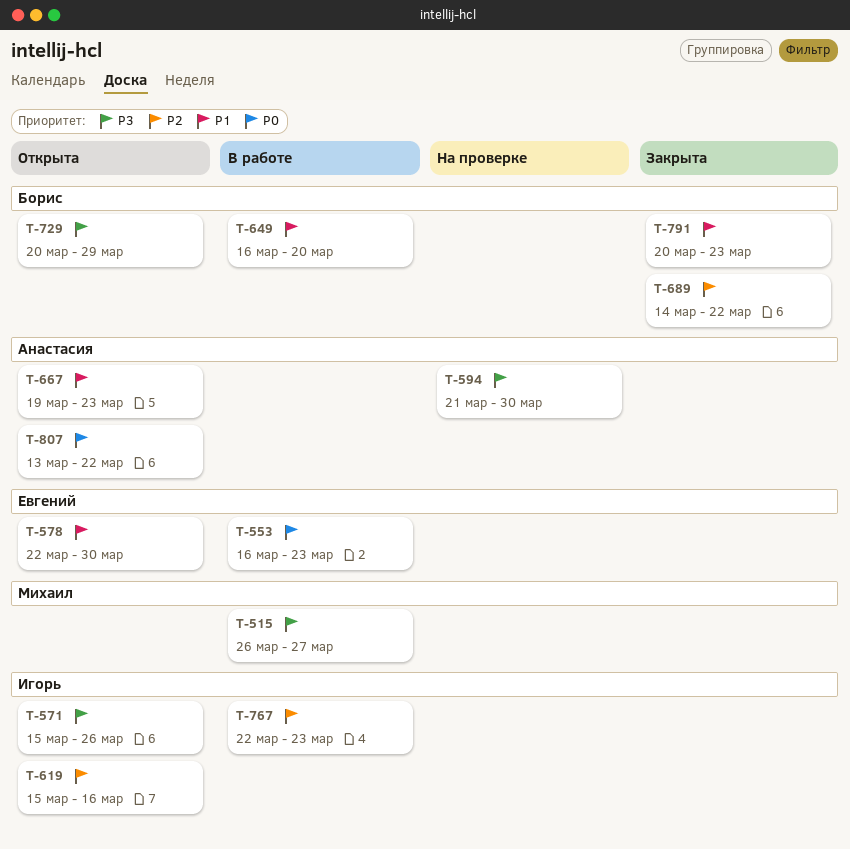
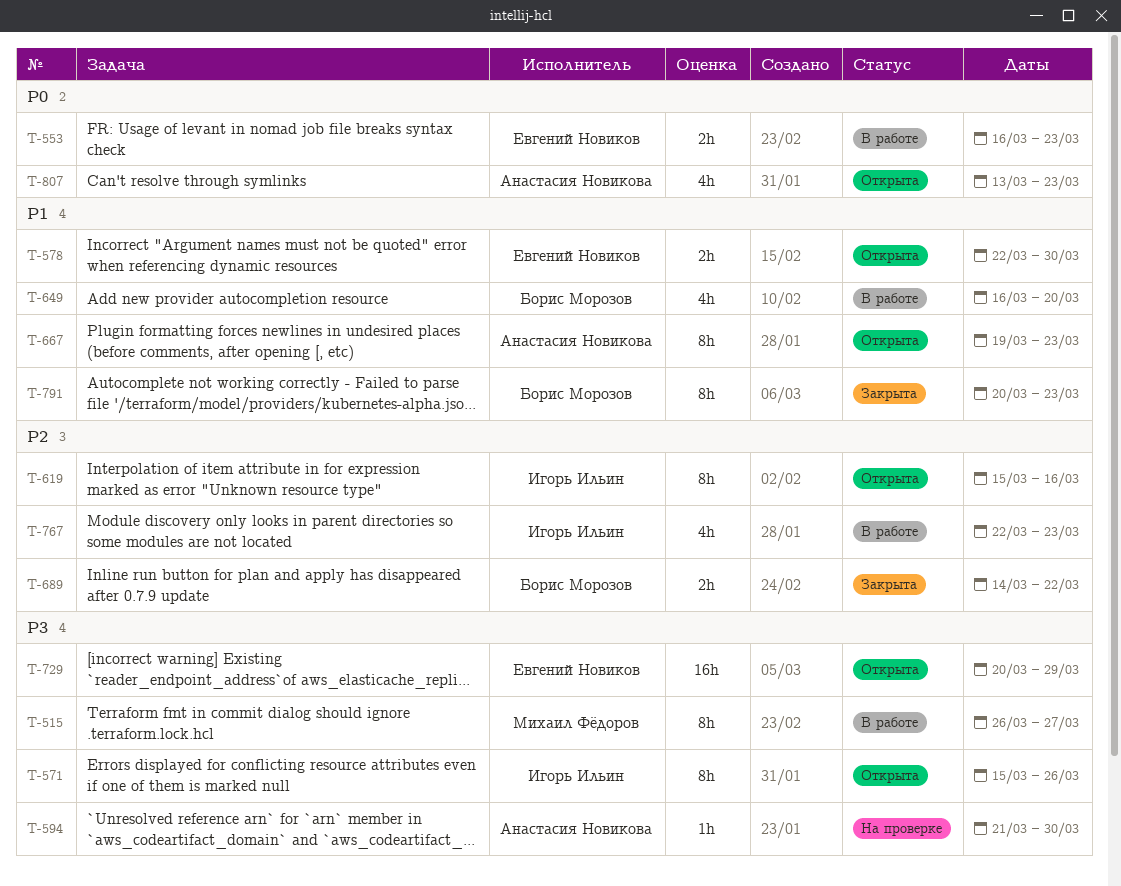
T-729, owner: Борис Морозов -> Евгений Новиков
T-807, due: Mar 22 -> Mar 23

